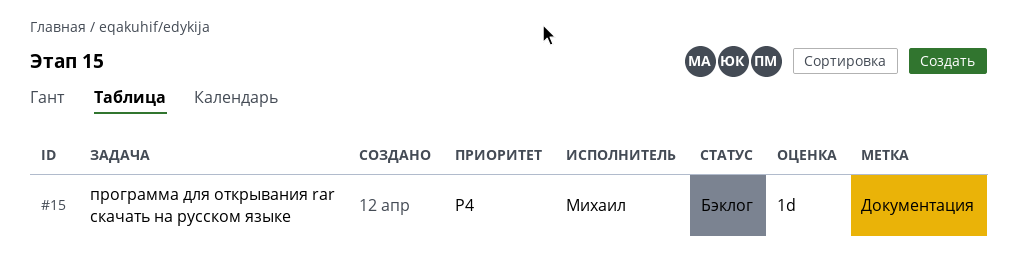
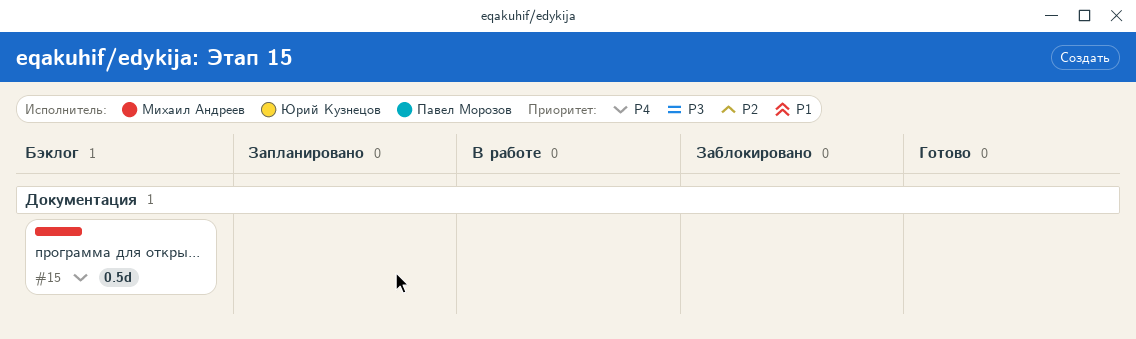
#15, estimate: 1d -> 0.5d

